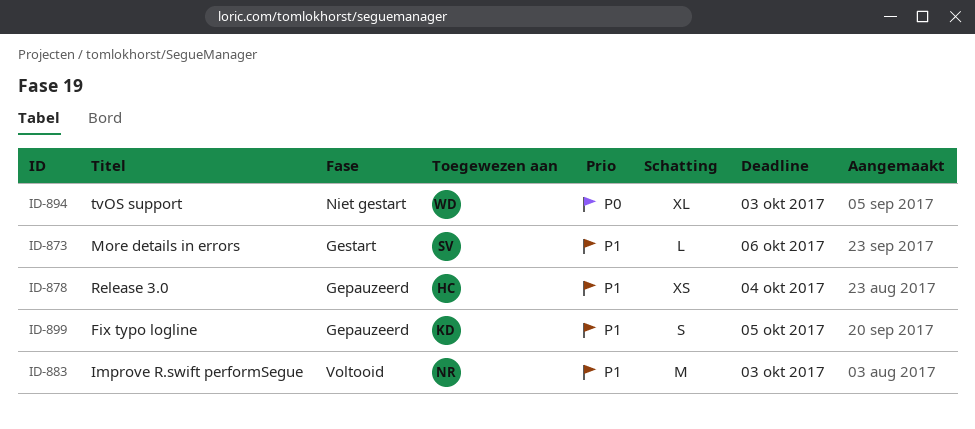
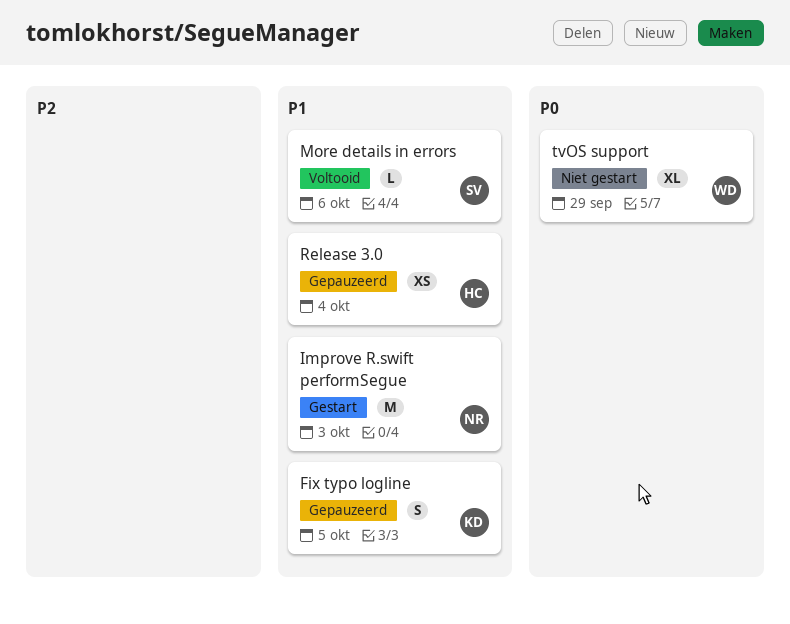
Improve R.swift performSegue, status: Voltooid -> Gestart
More details in errors, status: Gestart -> Voltooid
tvOS support, due: Oct 3 -> Sep 29

